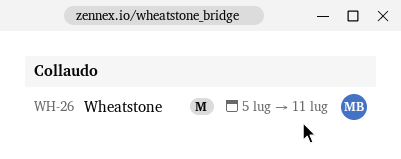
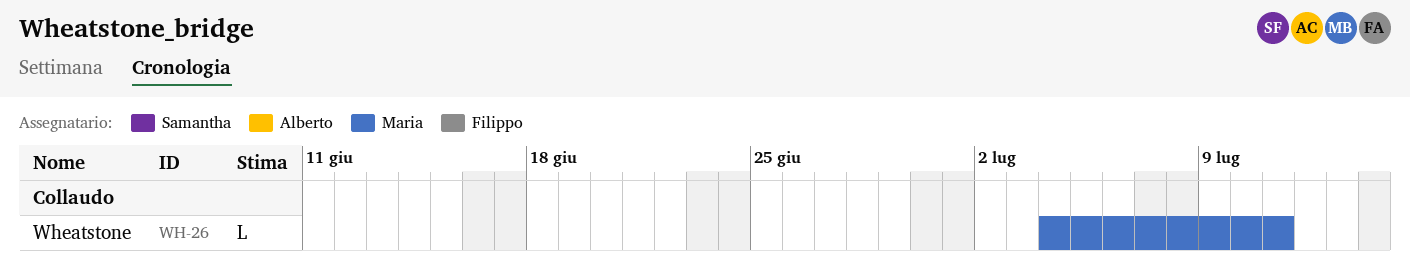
WH-26, estimate: M -> L
WH-26, start: Jul 5 -> Jul 4

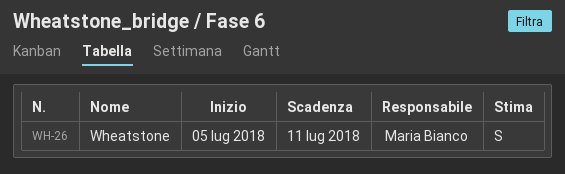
WH-26, estimate: L -> S
WH-26, start: Jul 4 -> Jul 5

